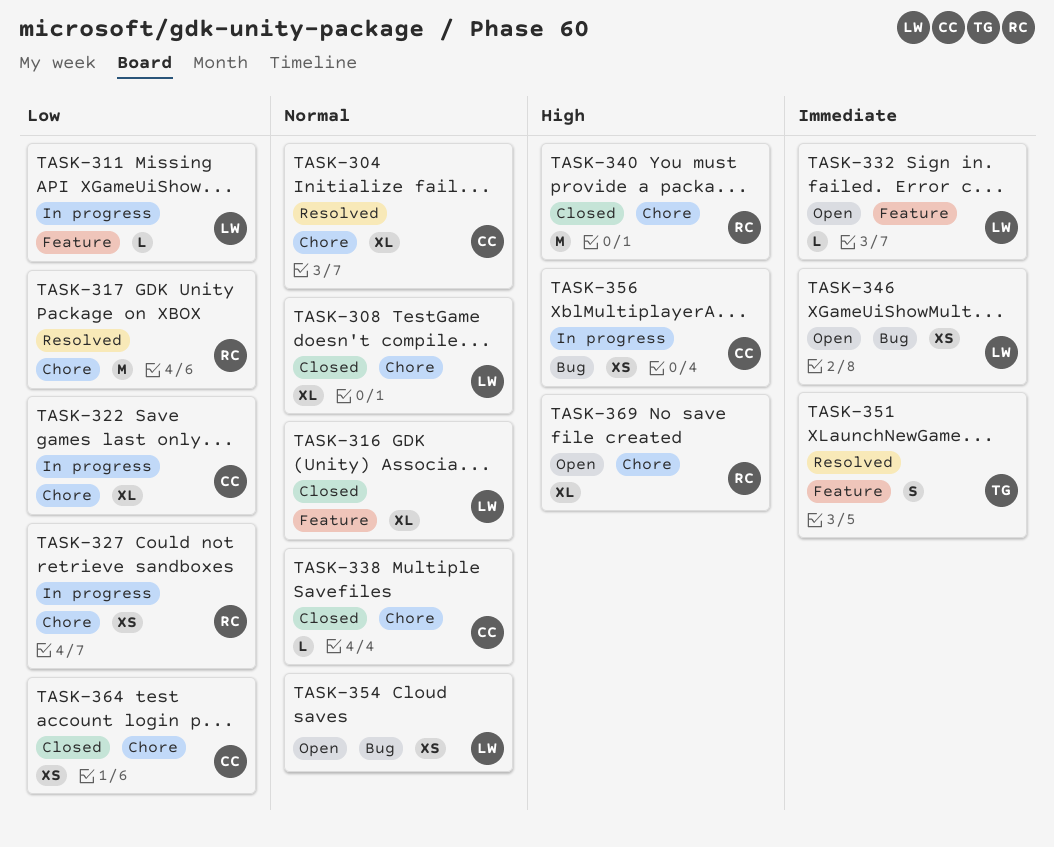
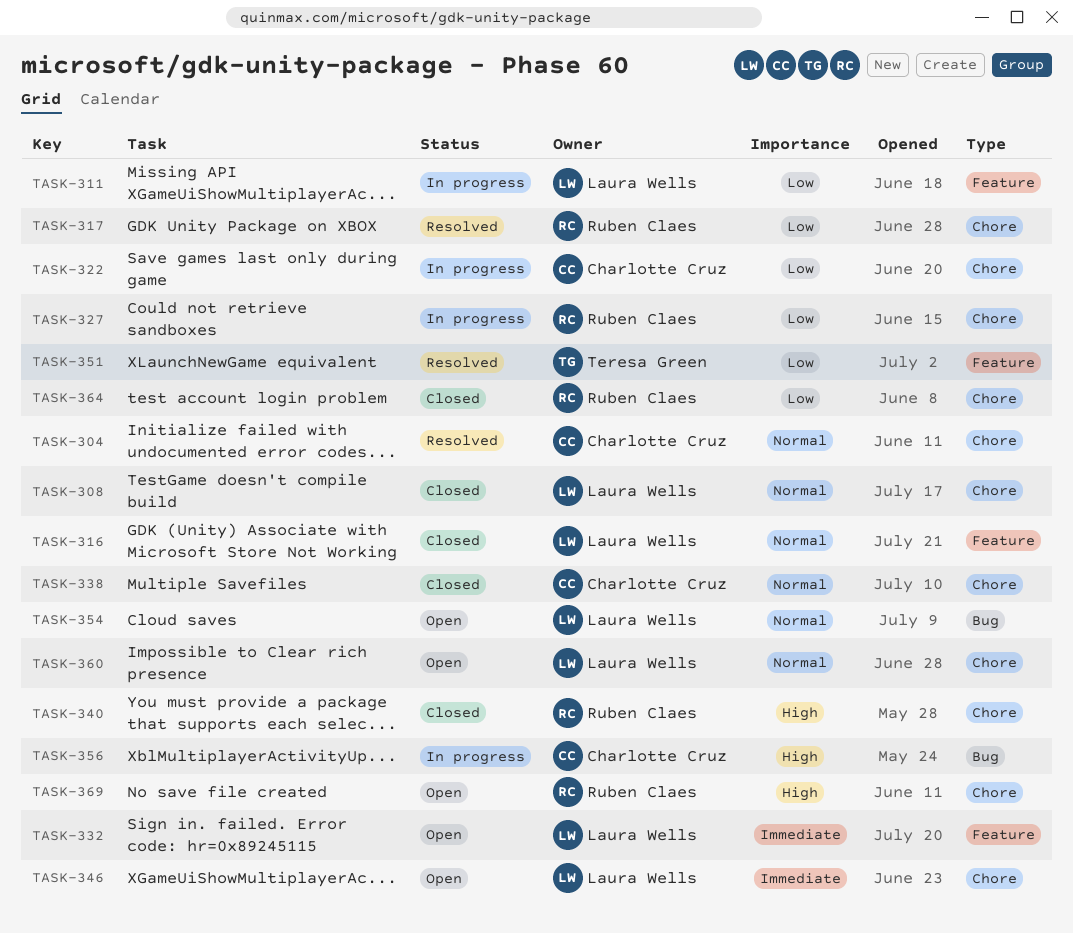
TASK-346, label: Bug -> Chore
TASK-351, priority: Immediate -> Low
TASK-360: none -> present
TASK-364, owner: Charlotte Cruz -> Ruben Claes

